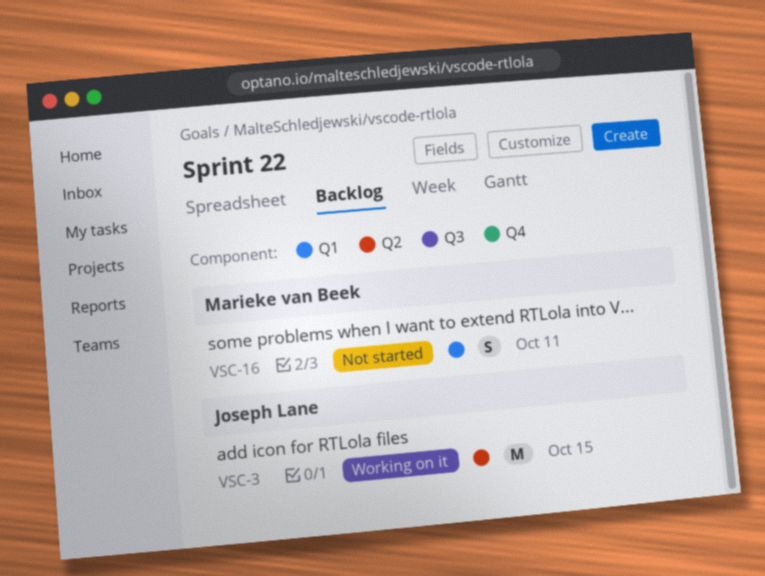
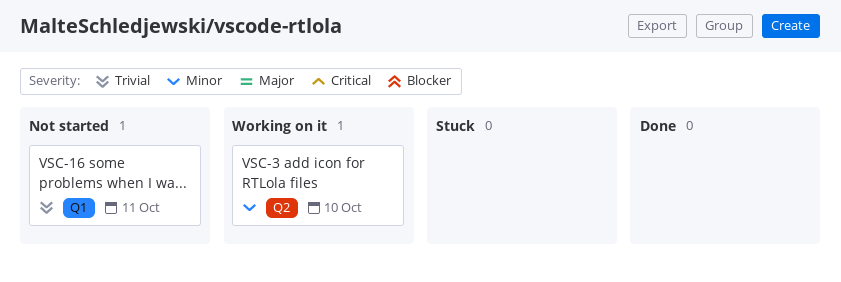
VSC-3, due: Oct 15 -> Oct 10

